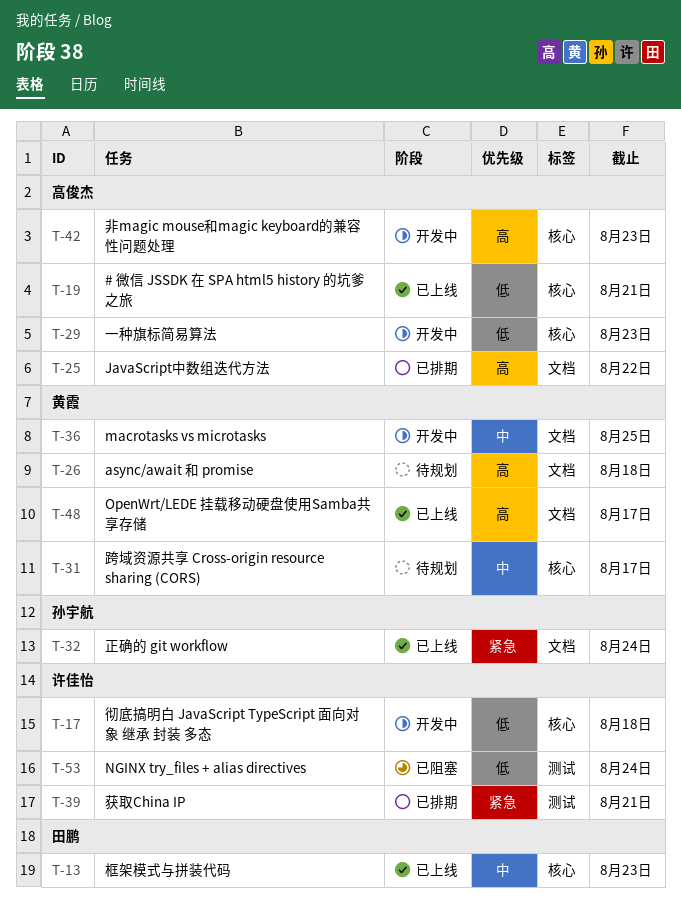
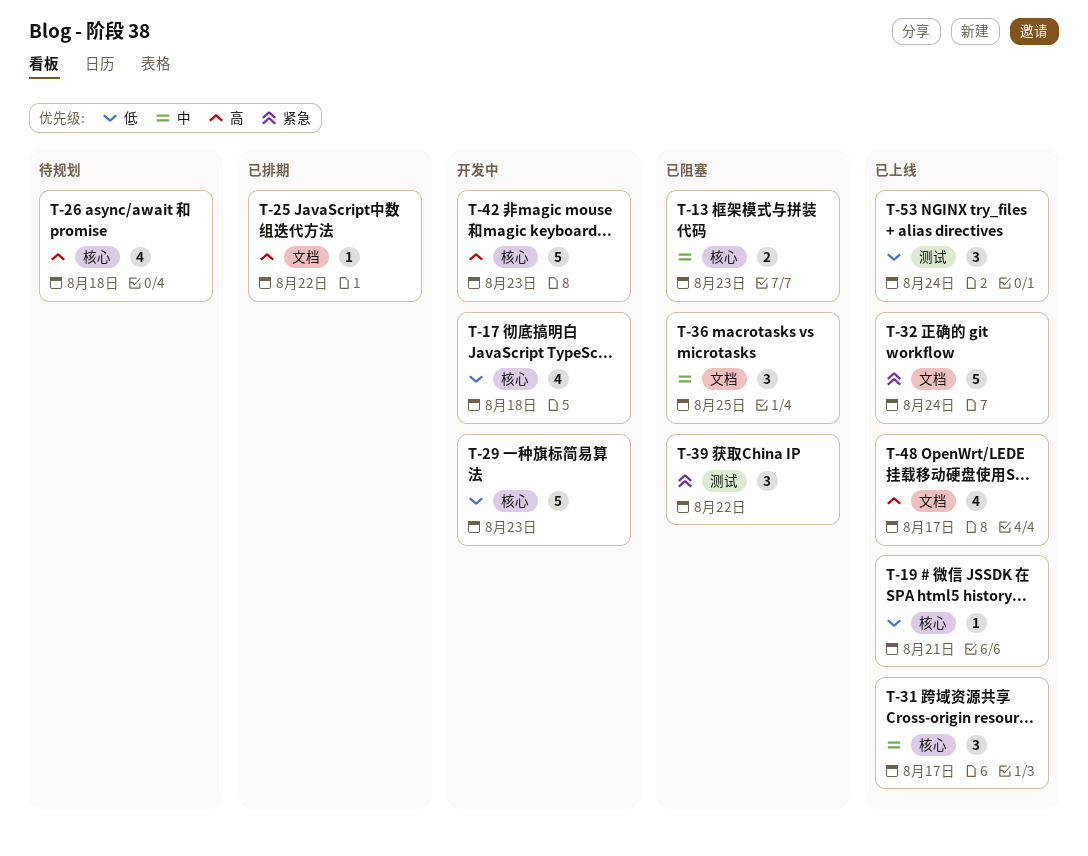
T-13, status: 已上线 -> 已阻塞
T-26, label: 文档 -> 核心
T-31, status: 待规划 -> 已上线
T-36, status: 开发中 -> 已阻塞
T-39, status: 已排期 -> 已阻塞
T-39, due: Aug 21 -> Aug 22
T-53, status: 已阻塞 -> 已上线

